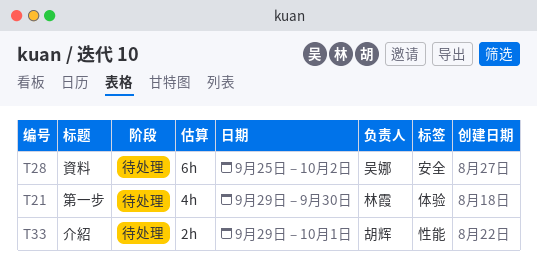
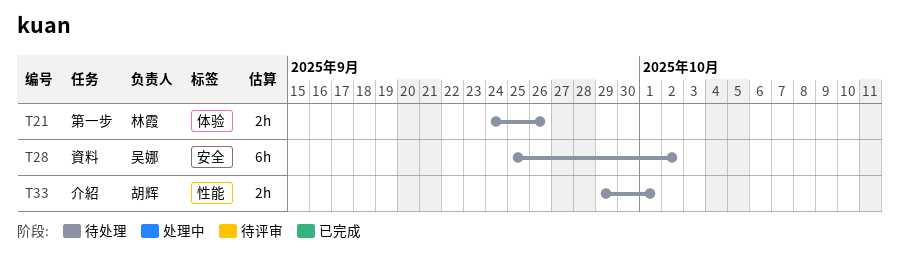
T21, estimate: 4h -> 2h
T21, start: Sep 29 -> Sep 24
T21, due: Sep 30 -> Sep 26

